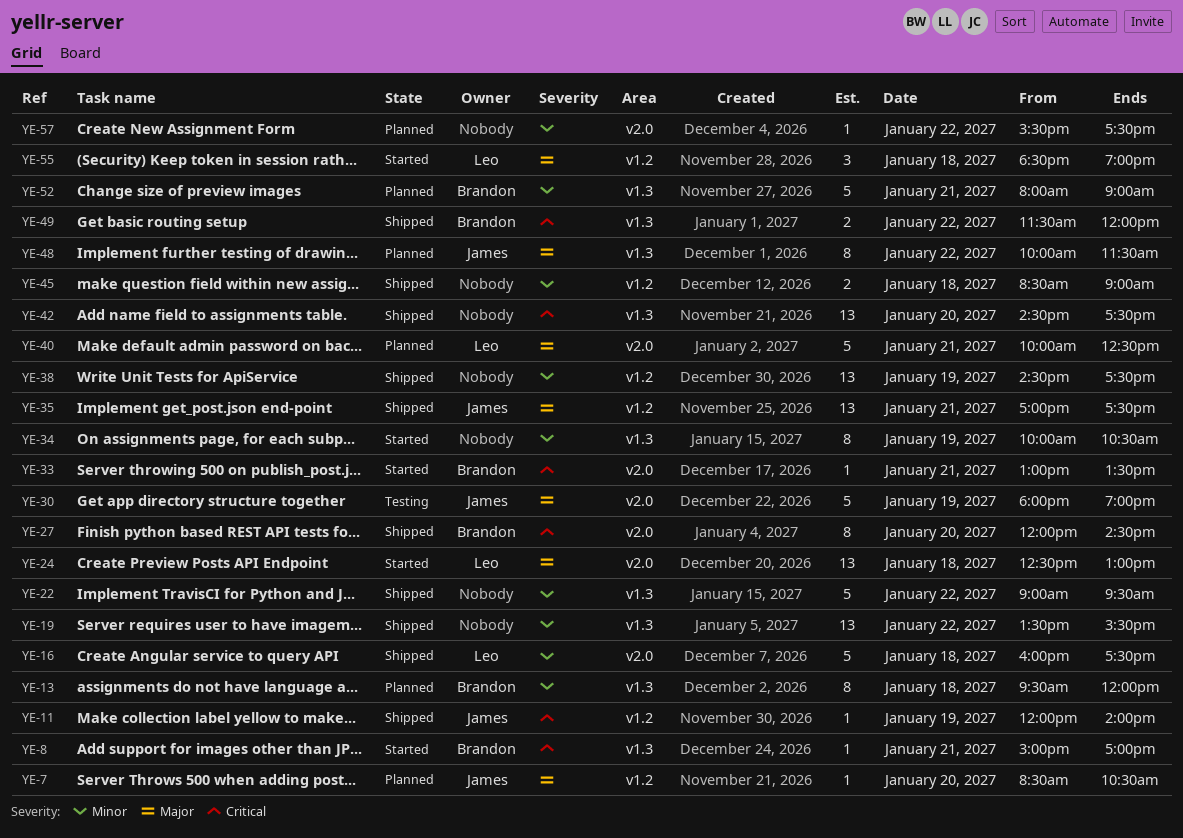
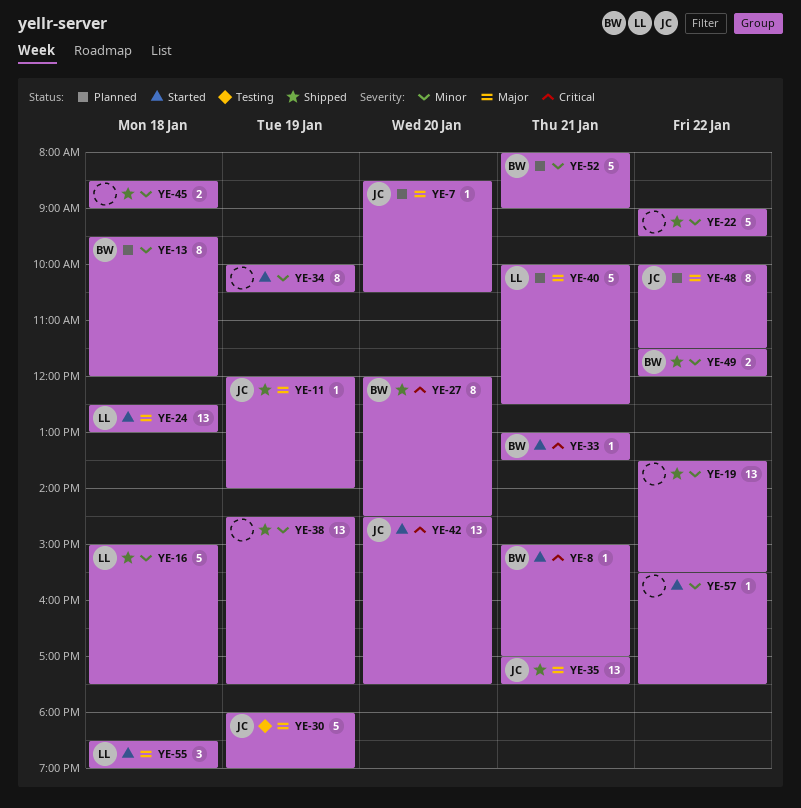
YE-11, priority: Critical -> Major
YE-16, begins: 16:00 -> 15:00
YE-42, status: Shipped -> Started
YE-42, owner: none -> James
YE-49, priority: Critical -> Minor
YE-57, status: Planned -> Started

